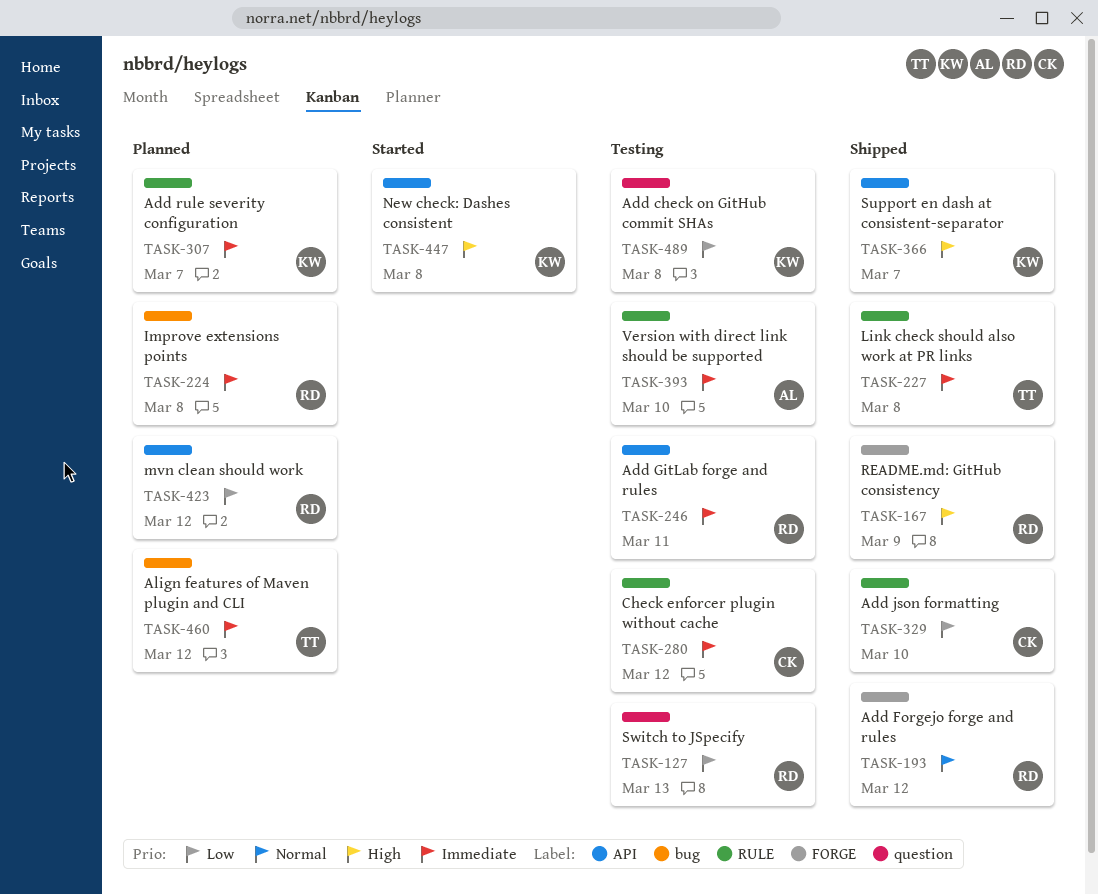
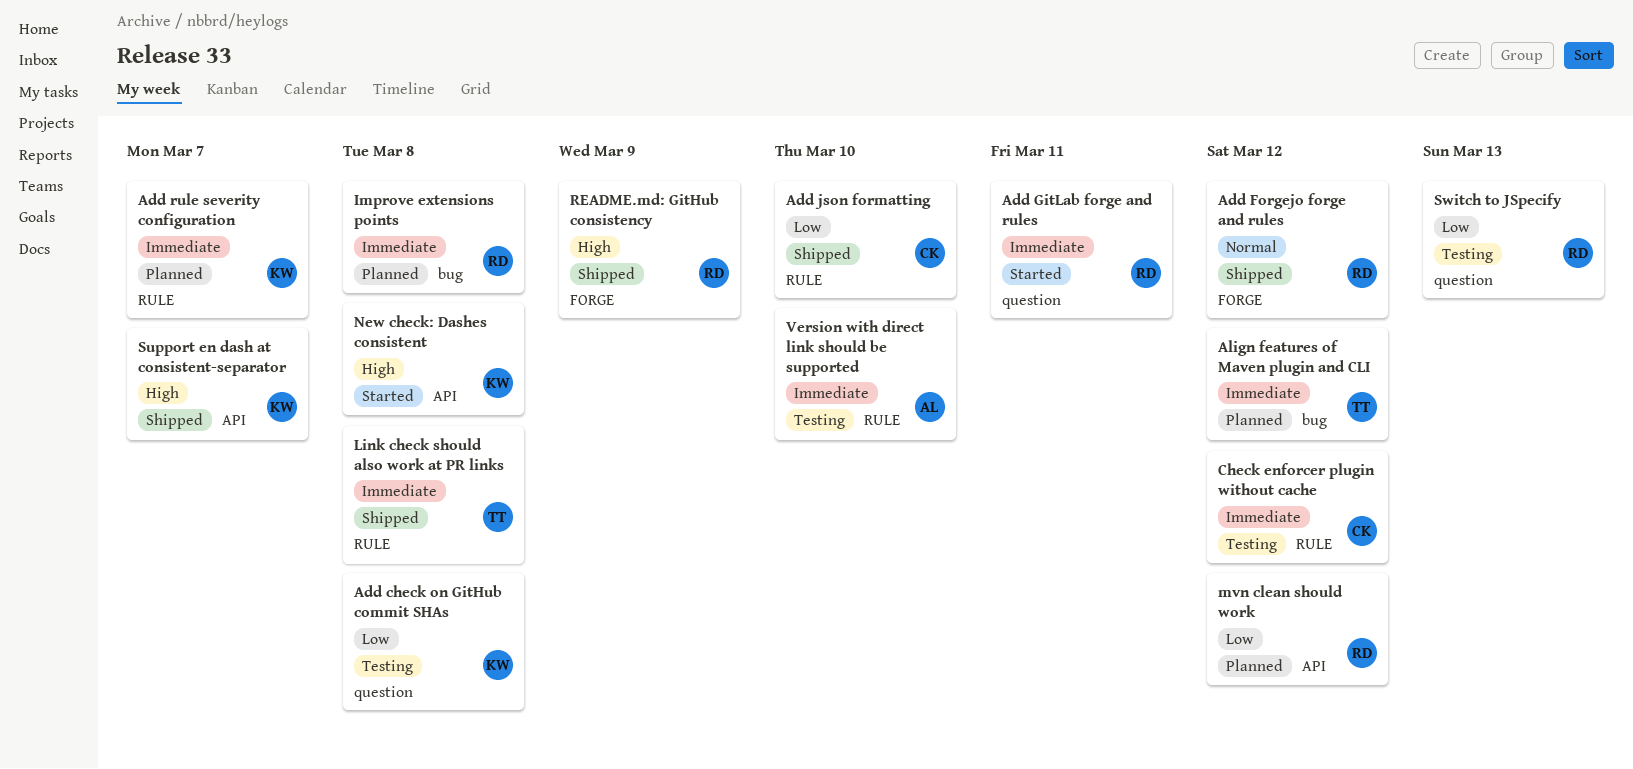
Add GitLab forge and rules, status: Testing -> Started
Add GitLab forge and rules, label: API -> question

